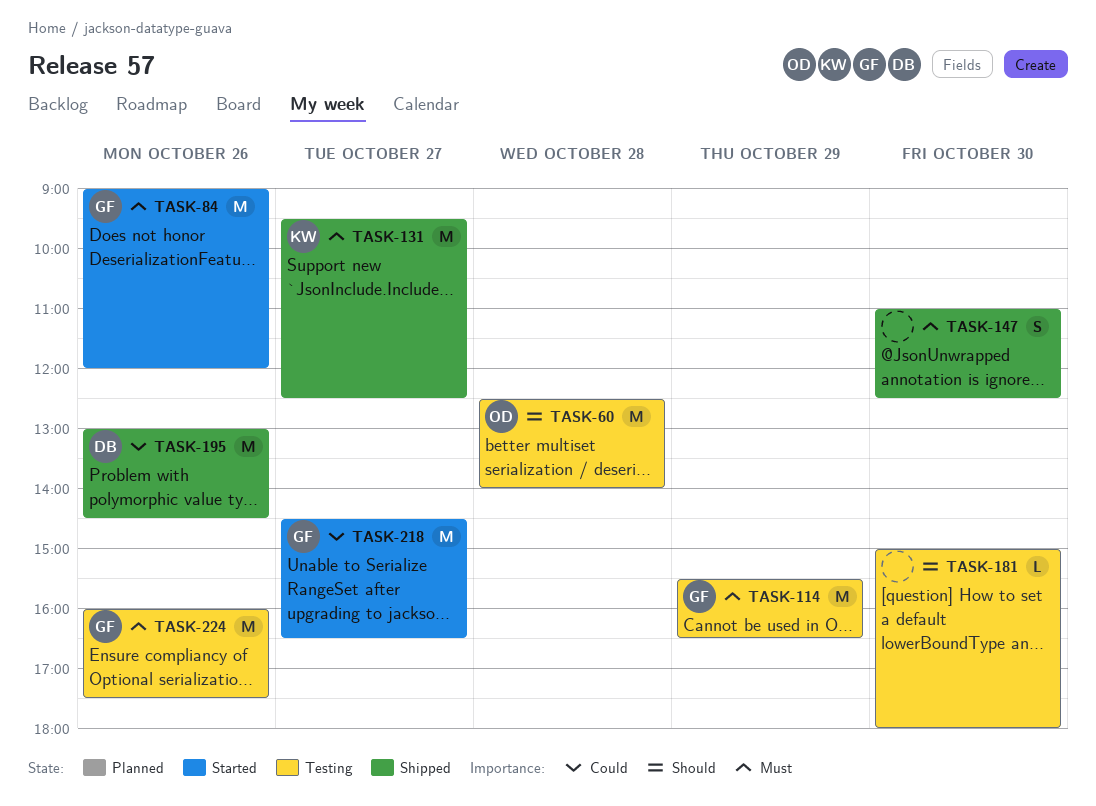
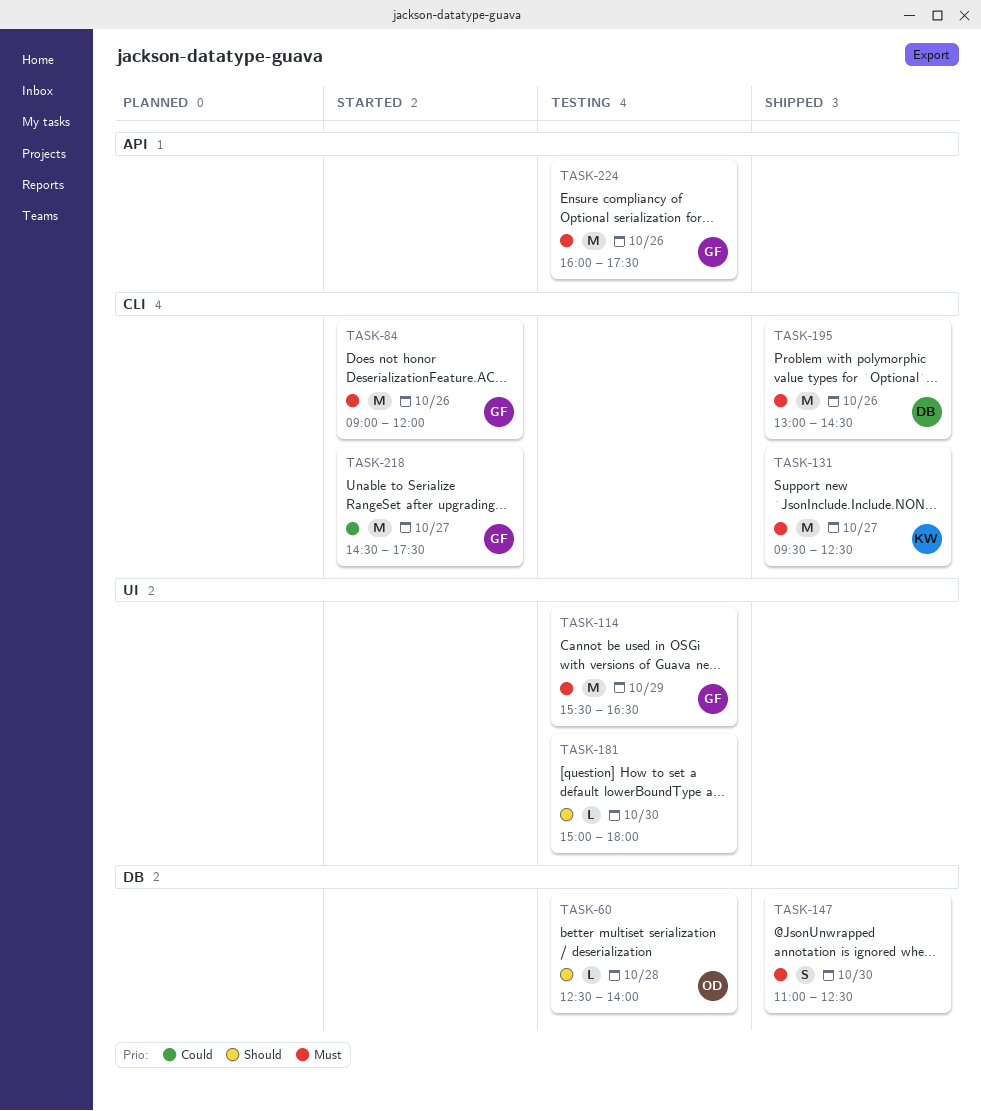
TASK-60, estimate: M -> L
TASK-195, priority: Could -> Must
TASK-218, ends: 16:30 -> 17:30

